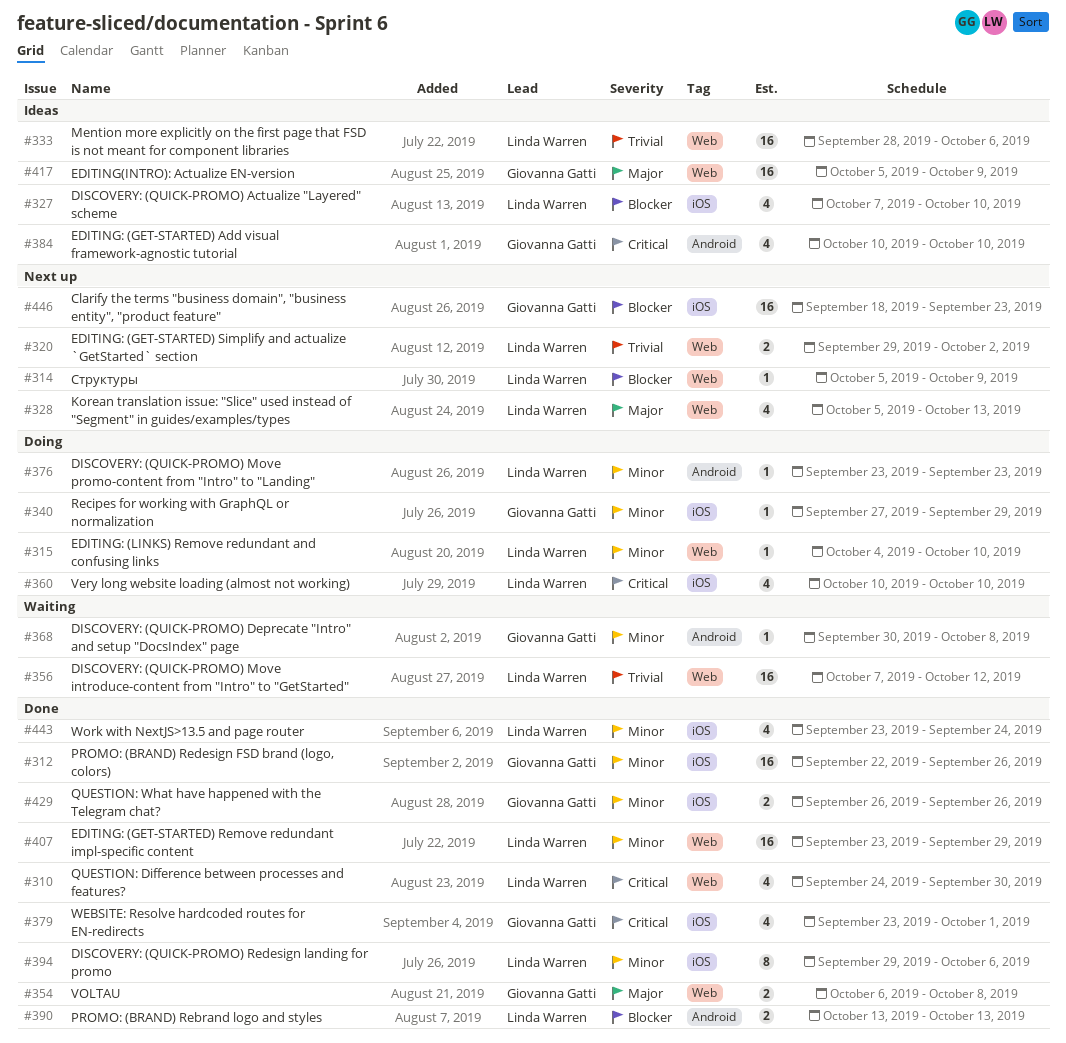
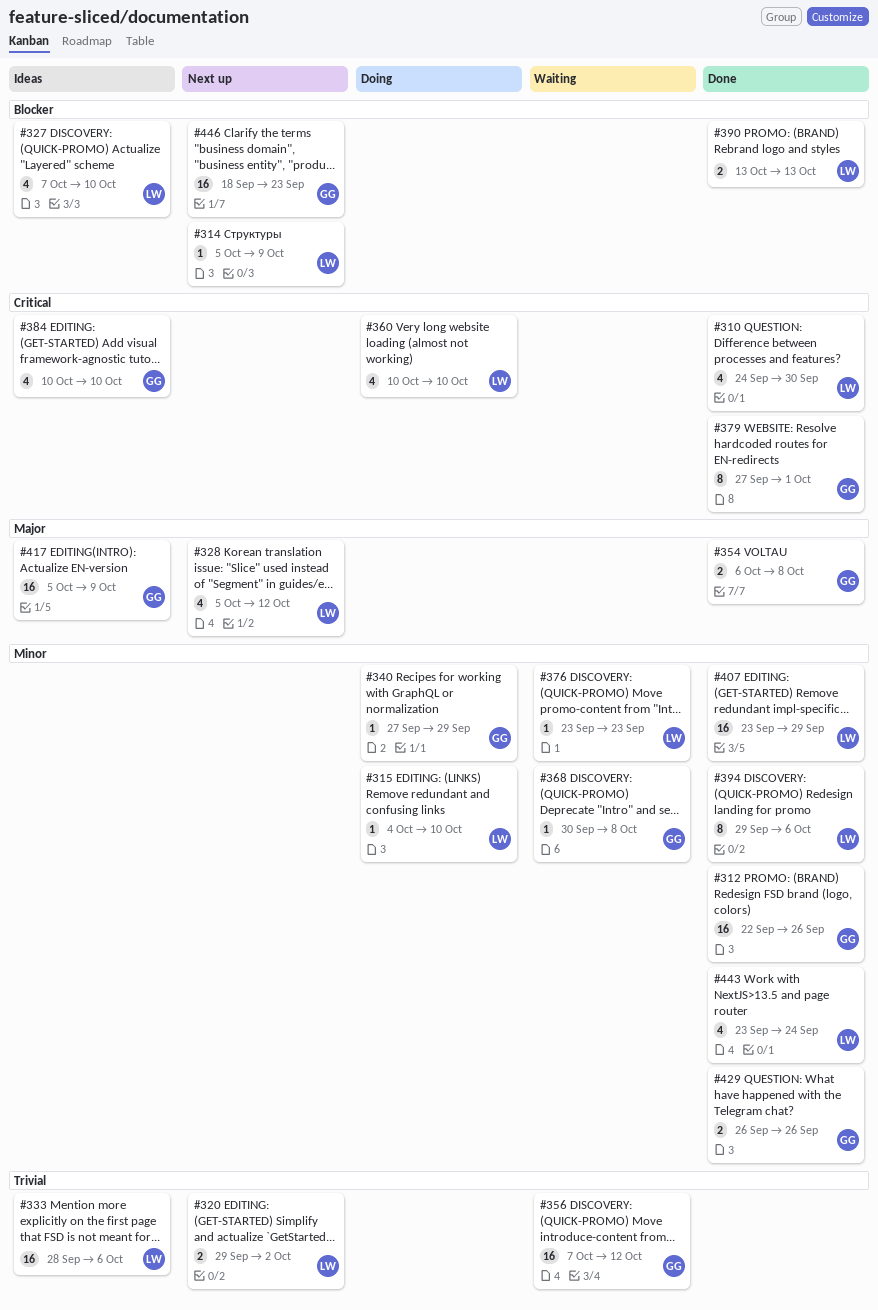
#328, due: Oct 13 -> Oct 12
#356, owner: Linda Warren -> Giovanna Gatti
#376, status: Doing -> Waiting
#379, estimate: 4 -> 8
#379, start: Sep 23 -> Sep 27

